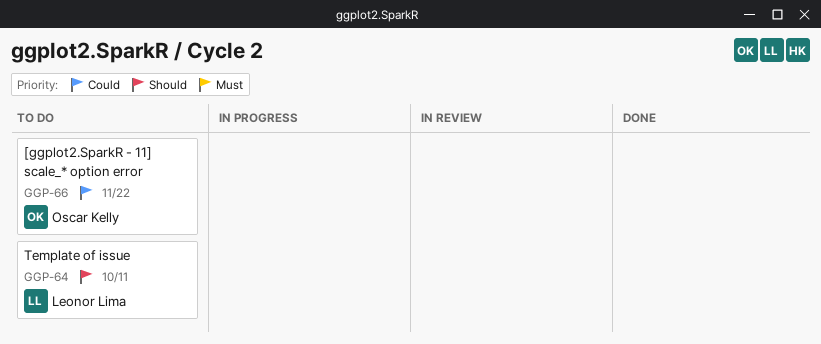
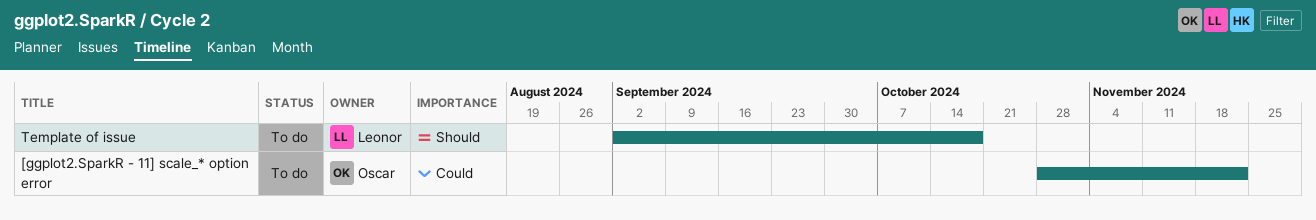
Template of issue, due: Oct 11 -> Oct 18

